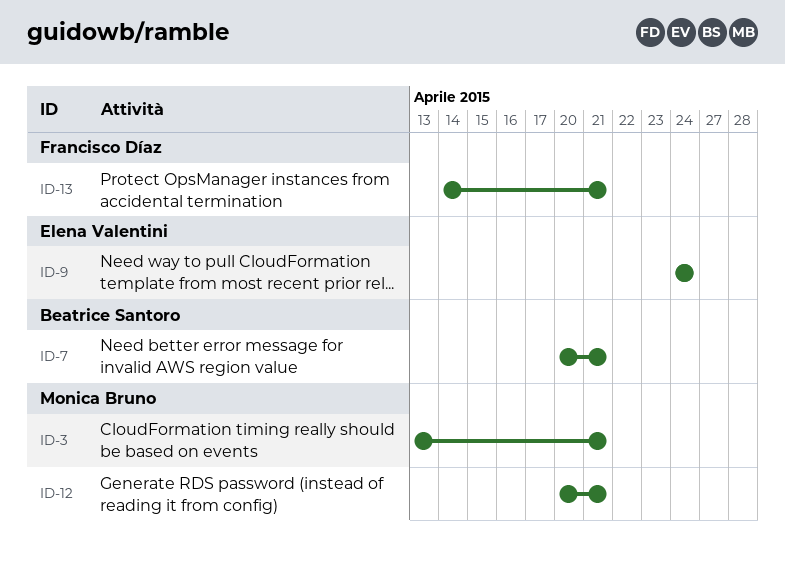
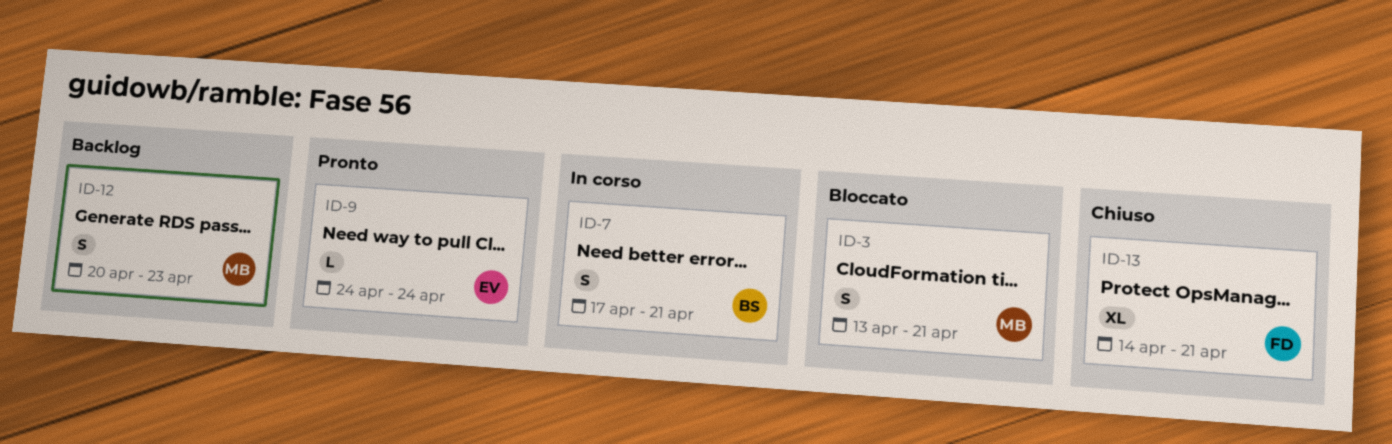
ID-7, start: Apr 20 -> Apr 17
ID-12, due: Apr 21 -> Apr 23

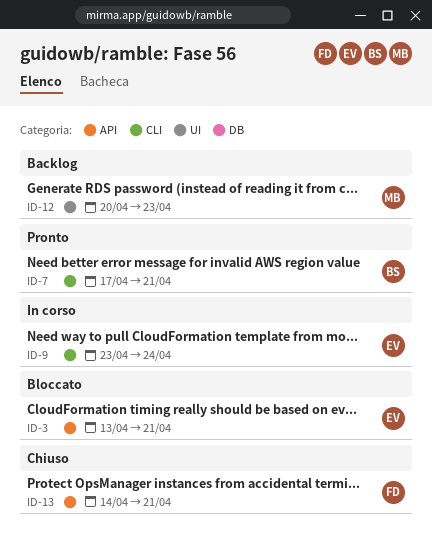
ID-3, owner: MB -> EV
ID-7, status: In corso -> Pronto
ID-9, status: Pronto -> In corso
ID-9, start: Apr 24 -> Apr 23

